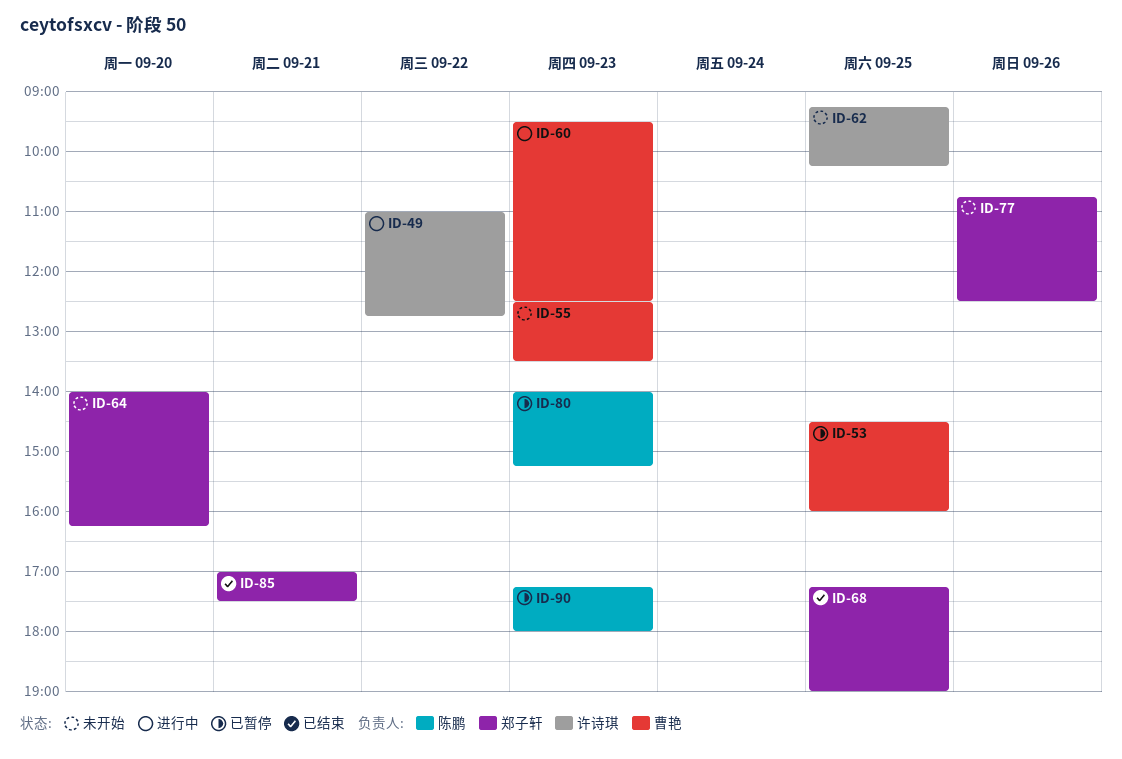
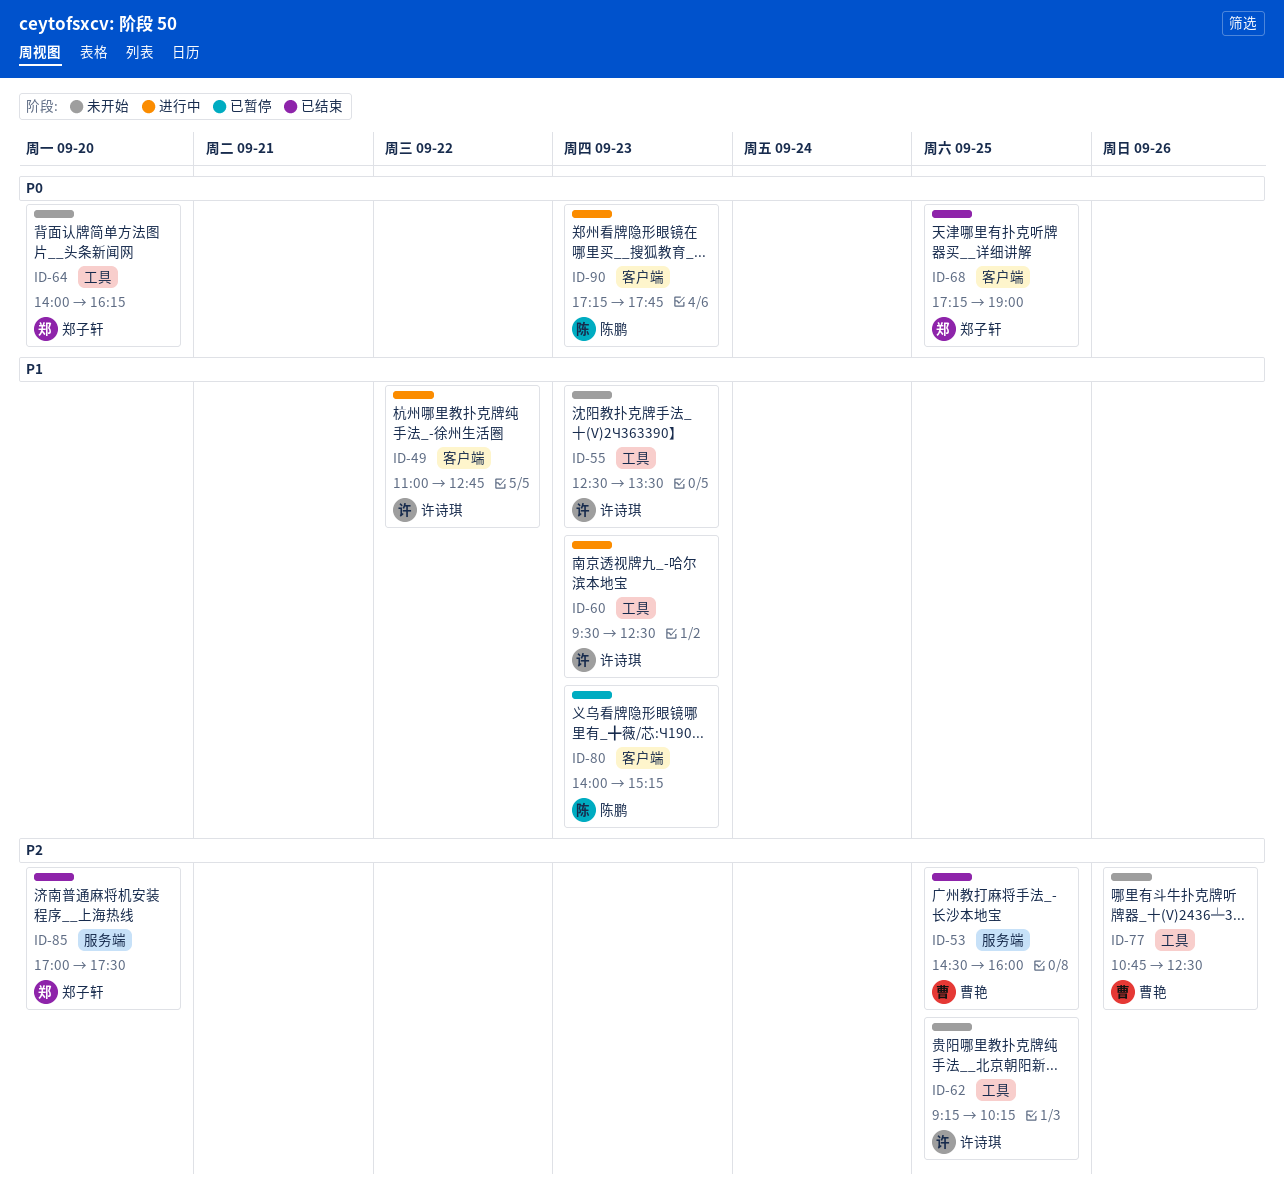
ID-53, status: 已暂停 -> 已结束
ID-55, owner: 曹艳 -> 许诗琪
ID-60, owner: 曹艳 -> 许诗琪
ID-77, owner: 郑子轩 -> 曹艳
ID-85, day: Sep 21 -> Sep 20
ID-90, status: 已暂停 -> 进行中
ID-90, ends: 18:00 -> 17:45

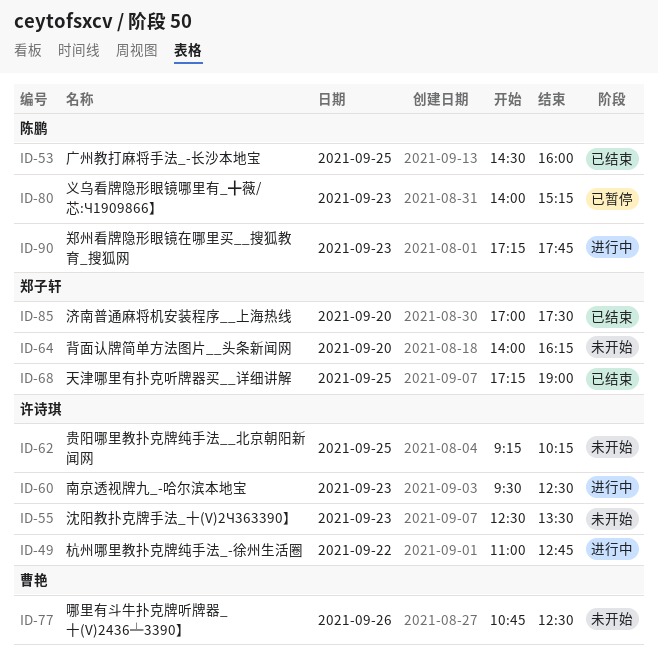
ID-53, owner: 曹艳 -> 陈鹏

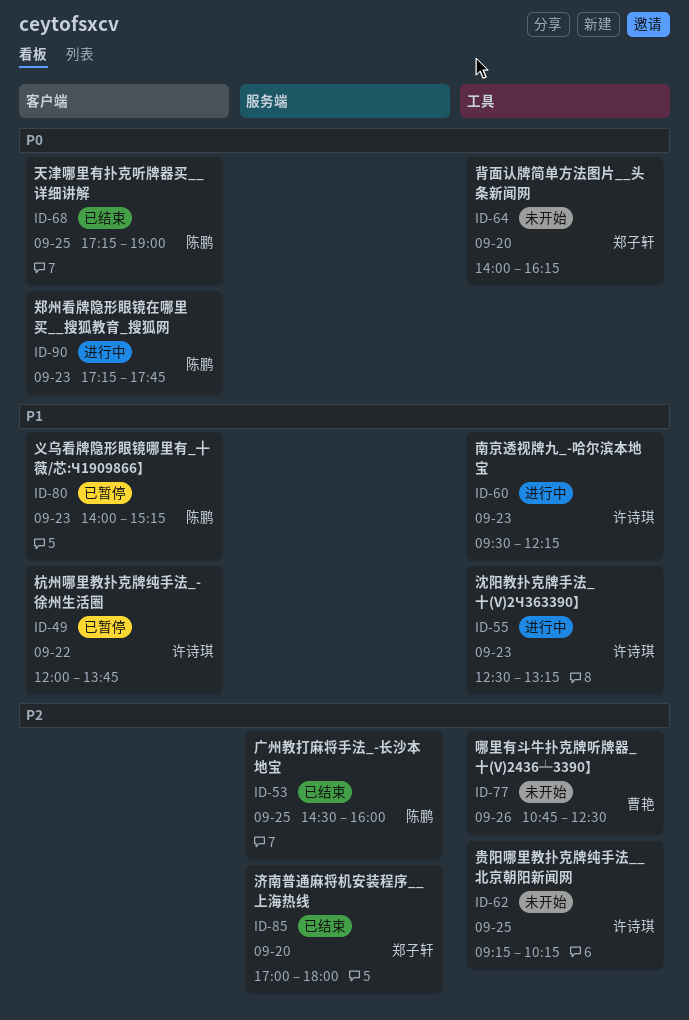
ID-49, status: 进行中 -> 已暂停
ID-49, begins: 11:00 -> 12:00
ID-49, ends: 12:45 -> 13:45
ID-55, status: 未开始 -> 进行中
ID-55, ends: 13:30 -> 13:15
ID-60, ends: 12:30 -> 12:15
ID-68, owner: 郑子轩 -> 陈鹏
ID-85, ends: 17:30 -> 18:00

